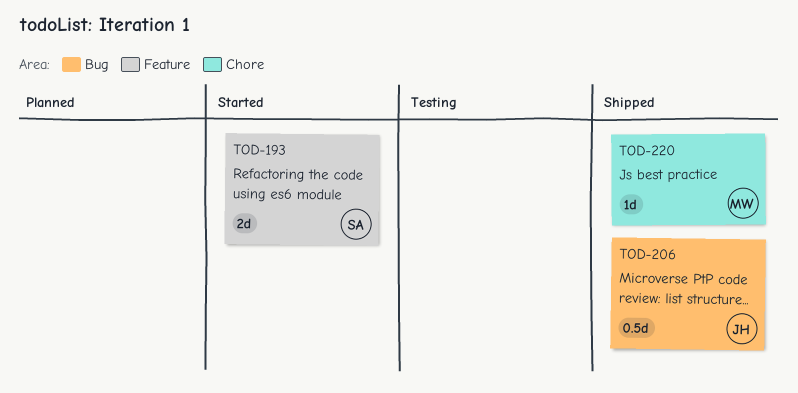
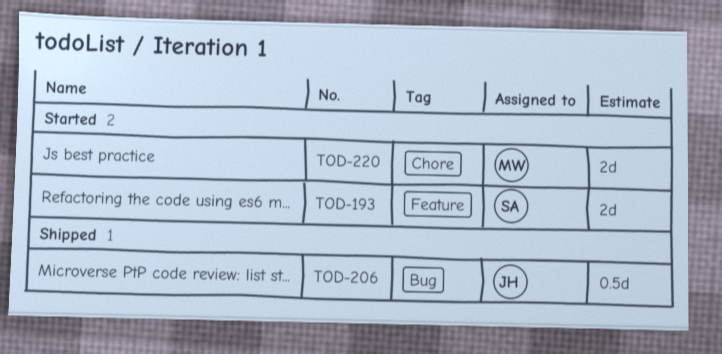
TOD-220, status: Shipped -> Started
TOD-220, estimate: 1d -> 2d

